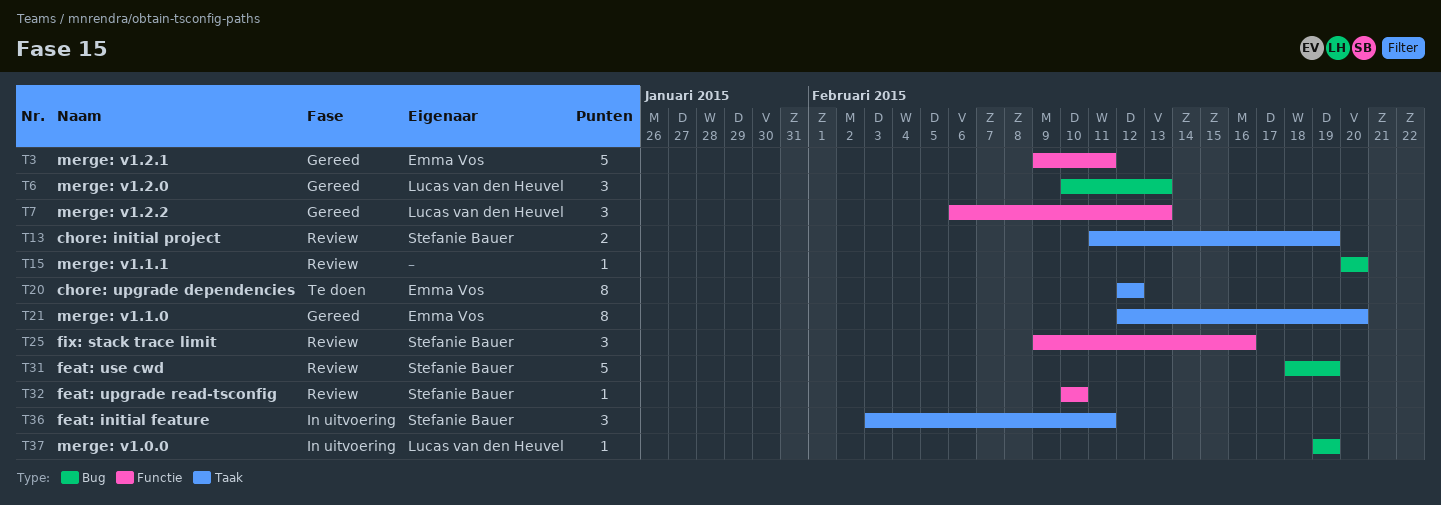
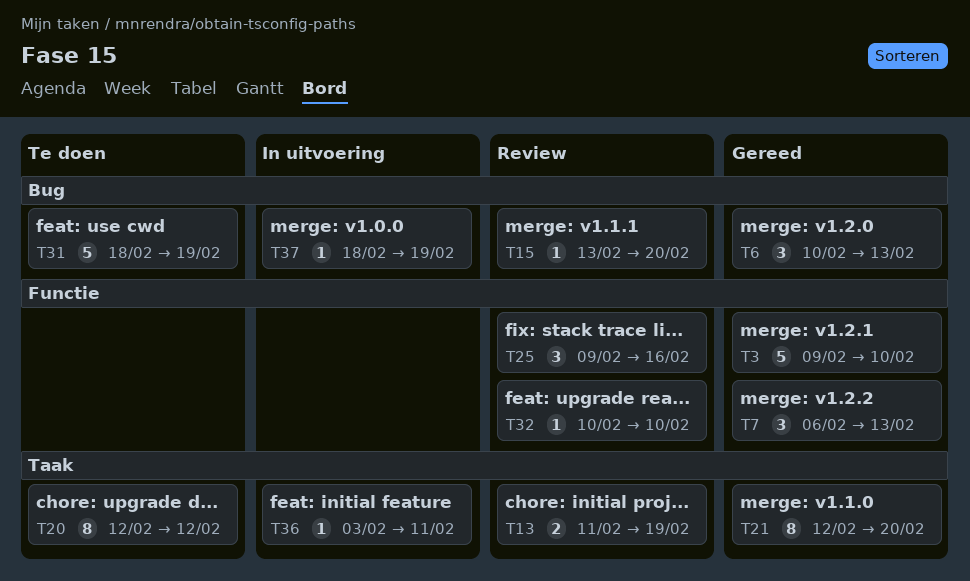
T3, due: Feb 11 -> Feb 10
T15, start: Feb 20 -> Feb 13
T31, status: Review -> Te doen
T36, estimate: 3 -> 1
T37, start: Feb 19 -> Feb 18

